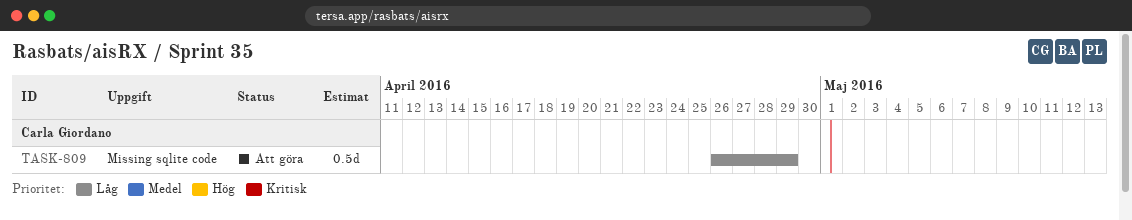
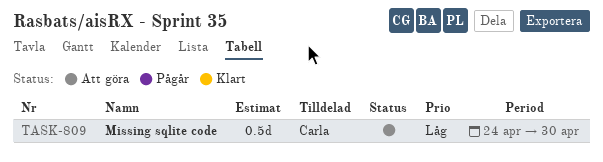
TASK-809, start: Apr 26 -> Apr 24
TASK-809, due: Apr 29 -> Apr 30

